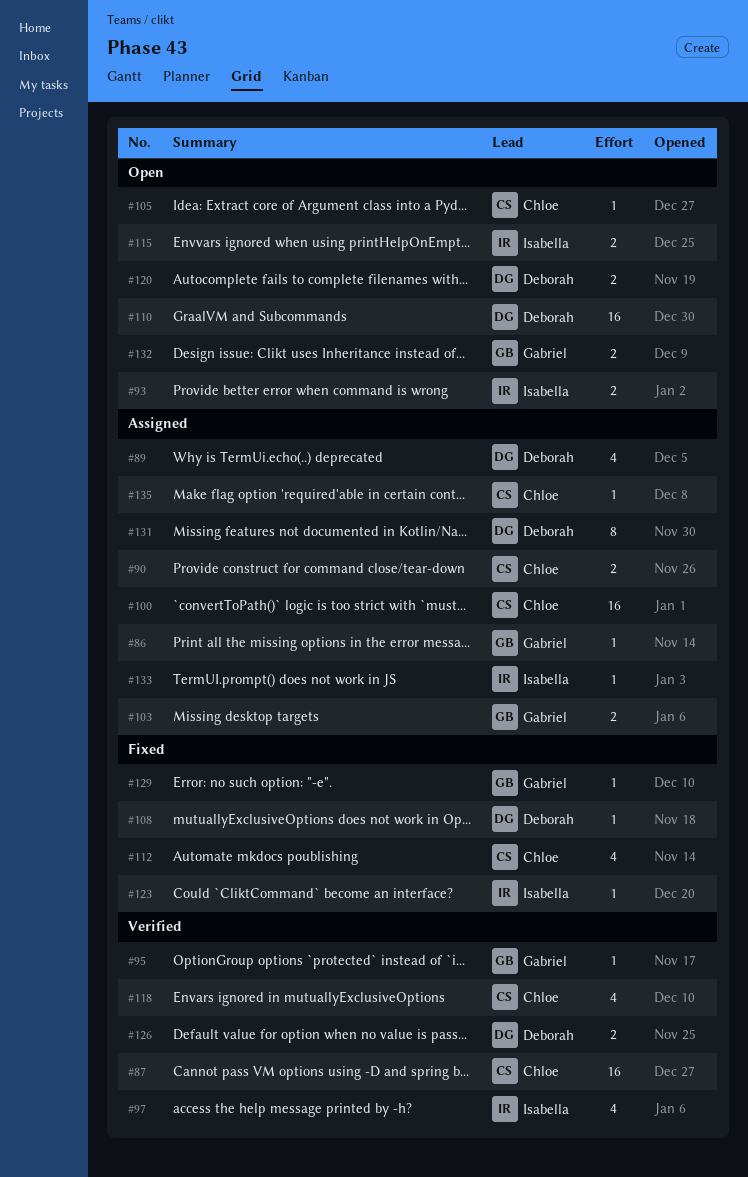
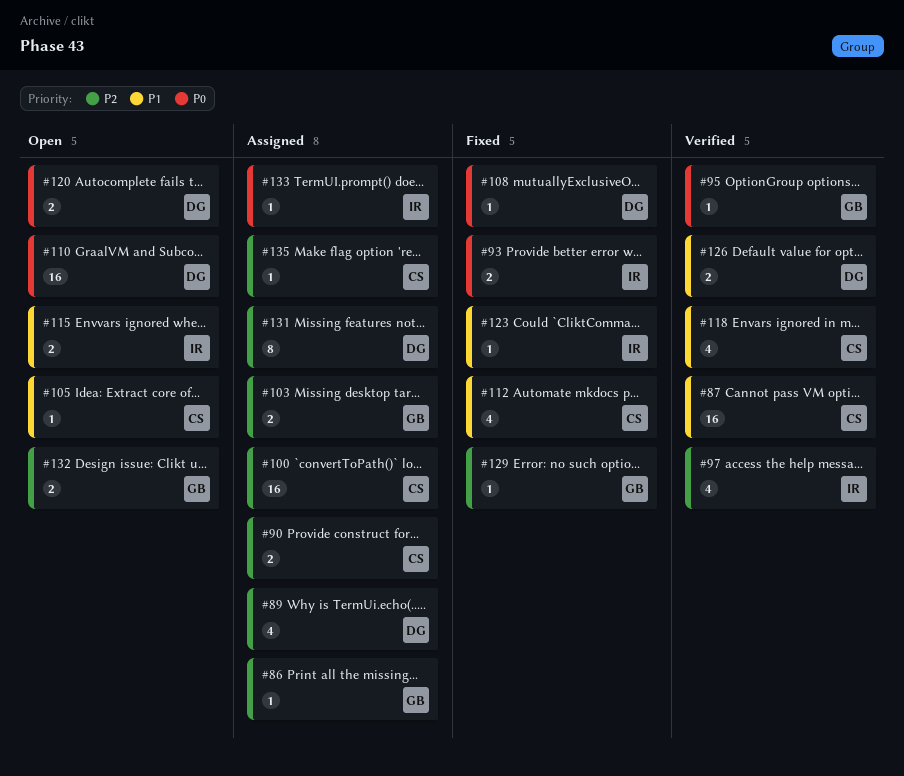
#93, status: Open -> Fixed

